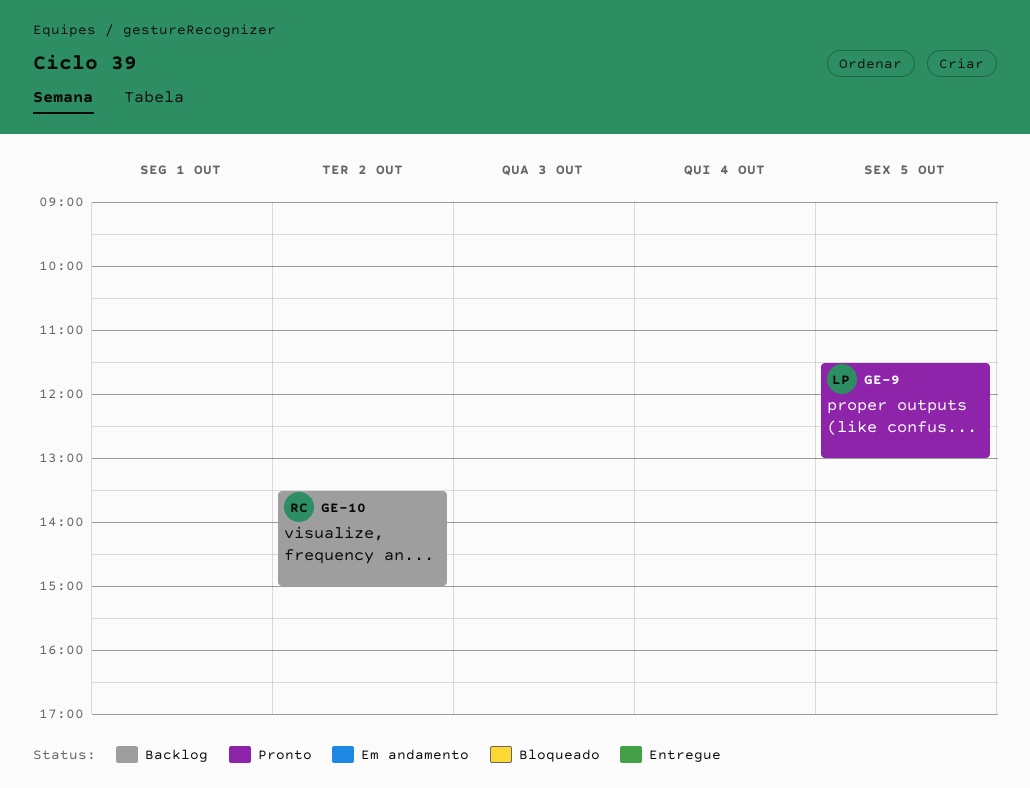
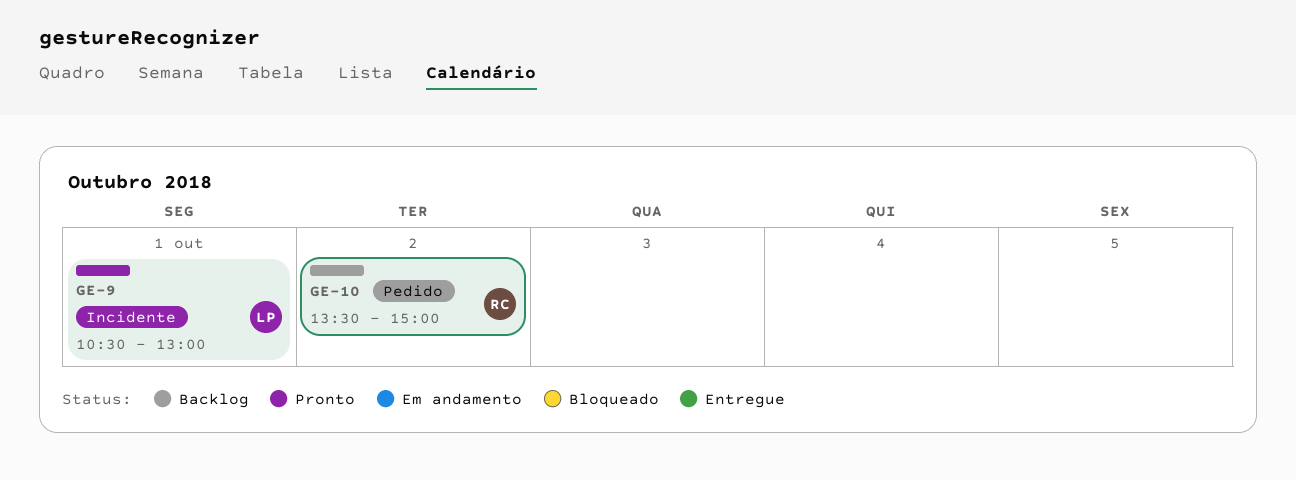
GE-9, day: Oct 5 -> Oct 1
GE-9, begins: 11:30 -> 10:30

